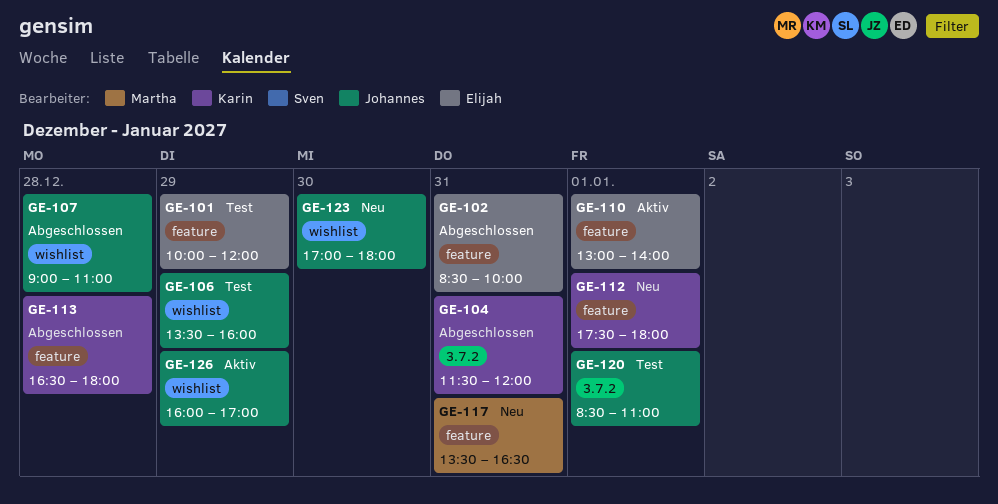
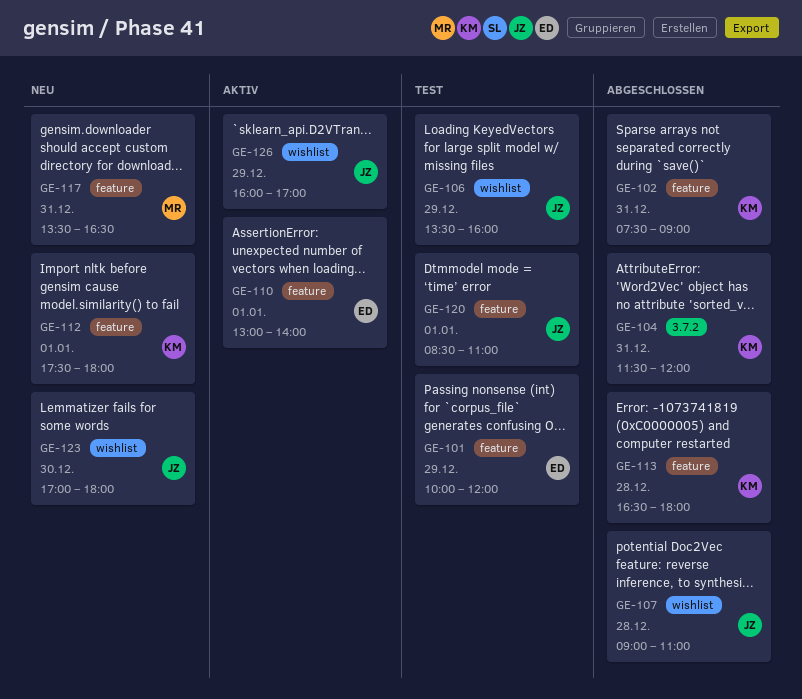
GE-102, owner: Elijah -> Karin
GE-102, begins: 08:30 -> 07:30
GE-102, ends: 10:00 -> 09:00
GE-120, label: 3.7.2 -> feature

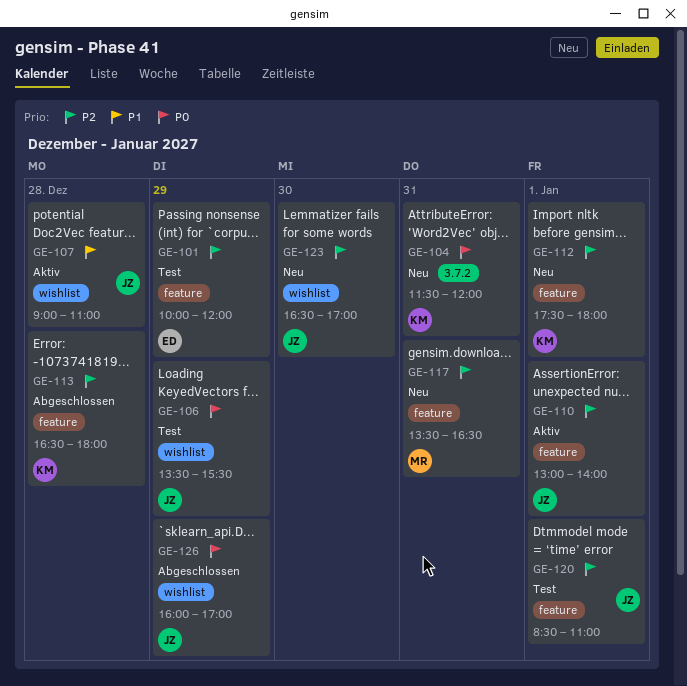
GE-102: present -> none
GE-104, status: Abgeschlossen -> Neu
GE-106, ends: 16:00 -> 15:30
GE-107, status: Abgeschlossen -> Aktiv
GE-110, owner: ED -> JZ
GE-123, begins: 17:00 -> 16:30
GE-123, ends: 18:00 -> 17:00
GE-126, status: Aktiv -> Abgeschlossen

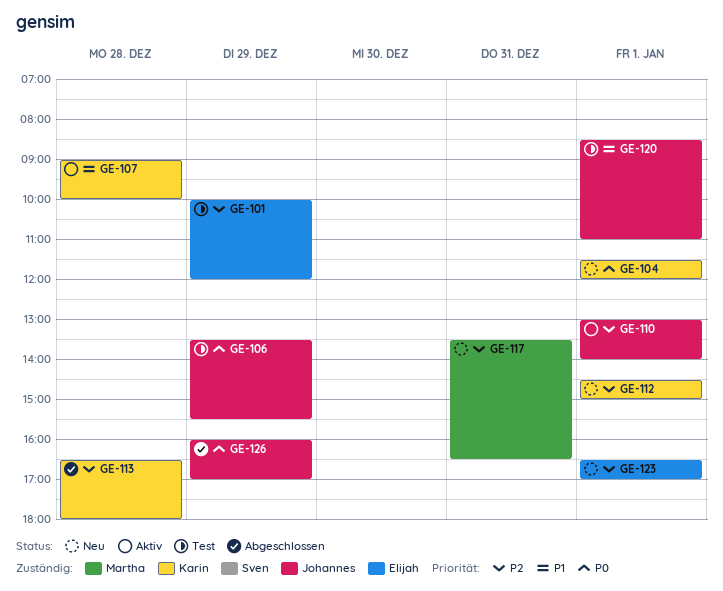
GE-104, day: Dec 31 -> Jan 1
GE-107, owner: Johannes -> Karin
GE-107, ends: 11:00 -> 10:00
GE-112, begins: 17:30 -> 14:30
GE-112, ends: 18:00 -> 15:00
GE-120, priority: P2 -> P1
GE-123, owner: Johannes -> Elijah
GE-123, day: Dec 30 -> Jan 1

